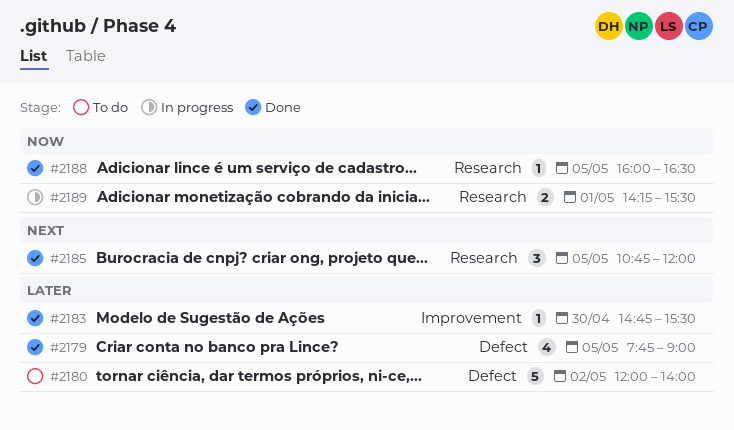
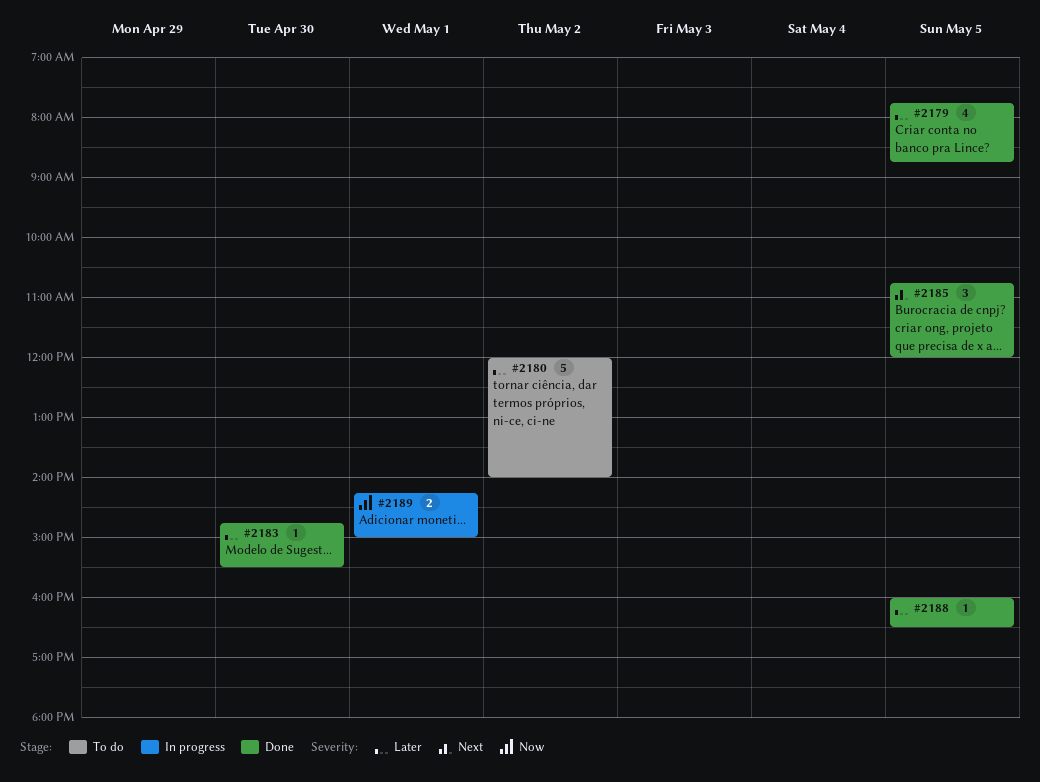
#2179, ends: 09:00 -> 08:45
#2188, priority: Now -> Later
#2189, ends: 15:30 -> 15:00

